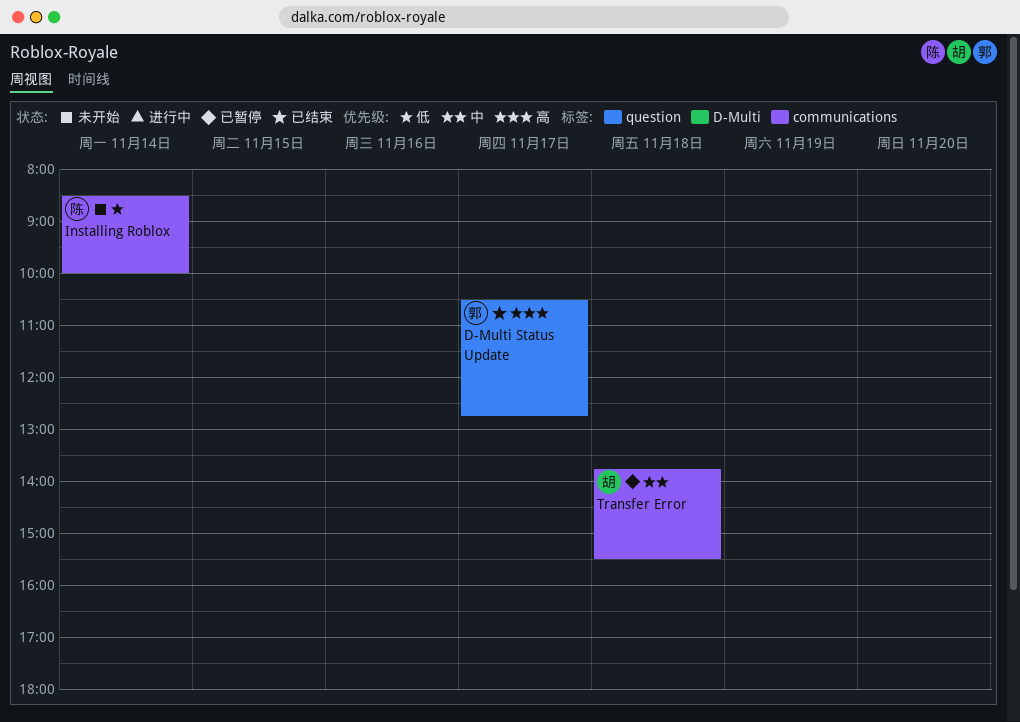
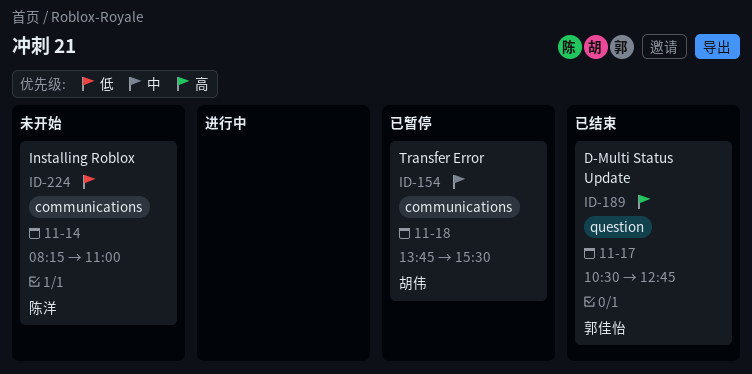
Installing Roblox, begins: 08:30 -> 08:15
Installing Roblox, ends: 10:00 -> 11:00

